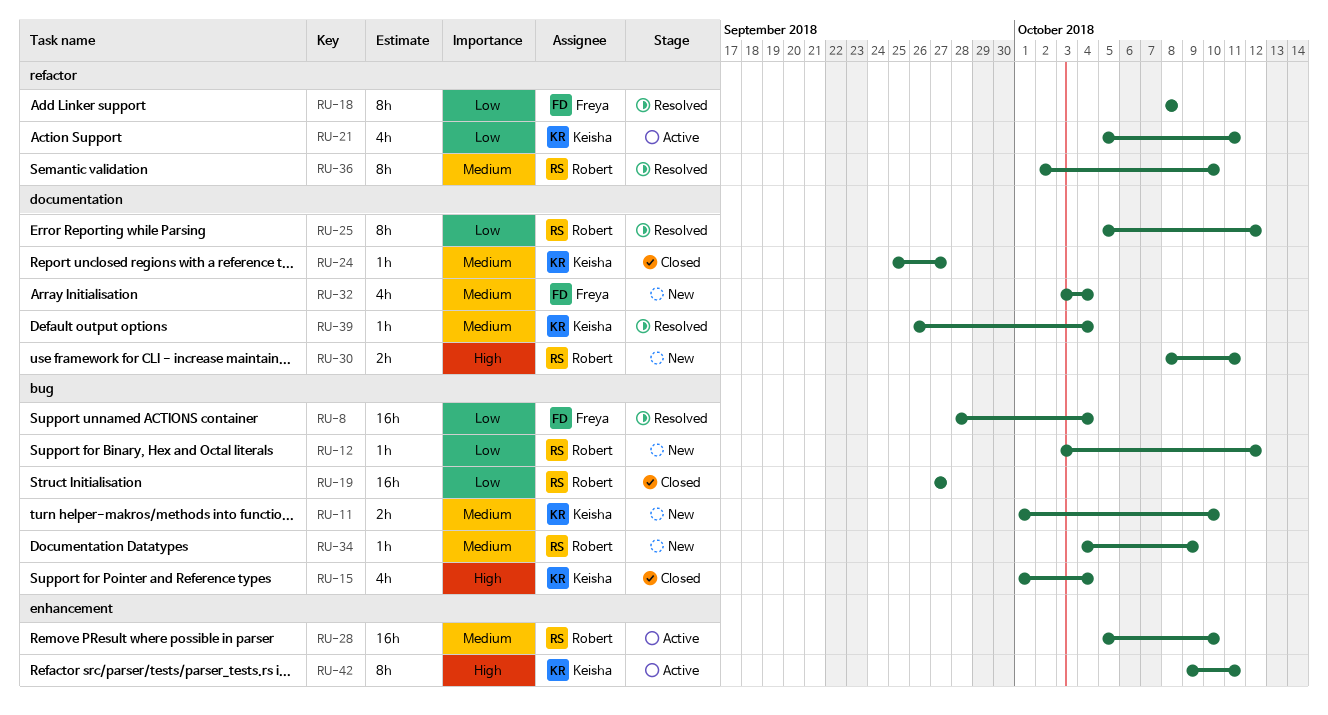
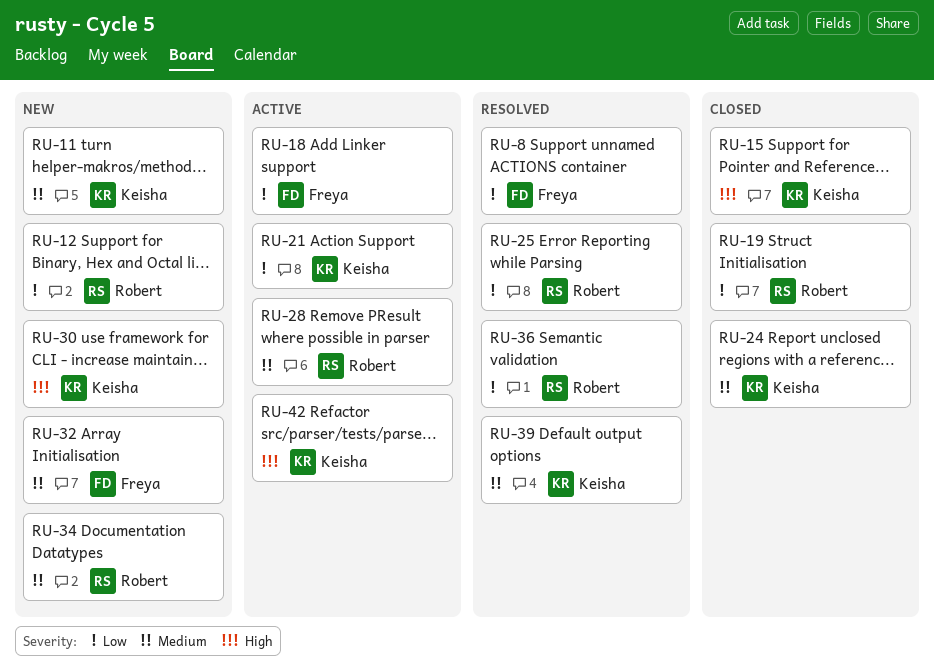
RU-18, status: Resolved -> Active
RU-30, owner: Robert -> Keisha
RU-36, priority: Medium -> Low

